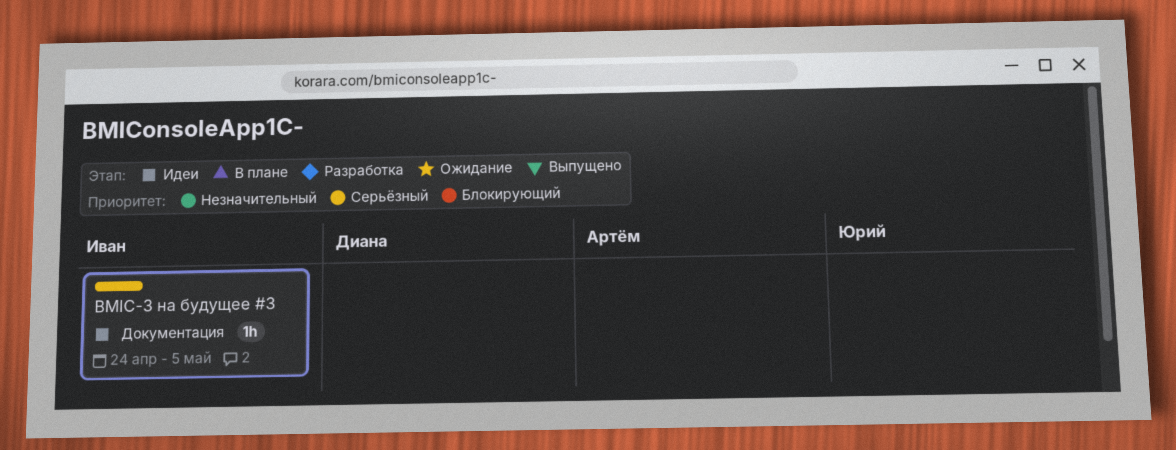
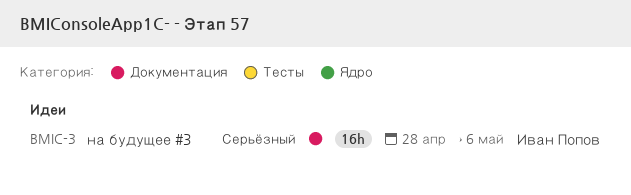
BMIC-3, estimate: 1h -> 16h
BMIC-3, start: Apr 24 -> Apr 28
BMIC-3, due: May 5 -> May 6

